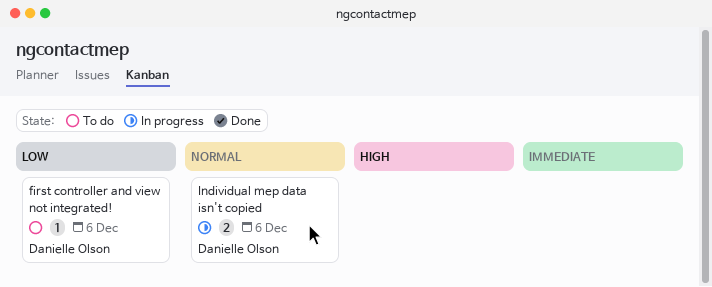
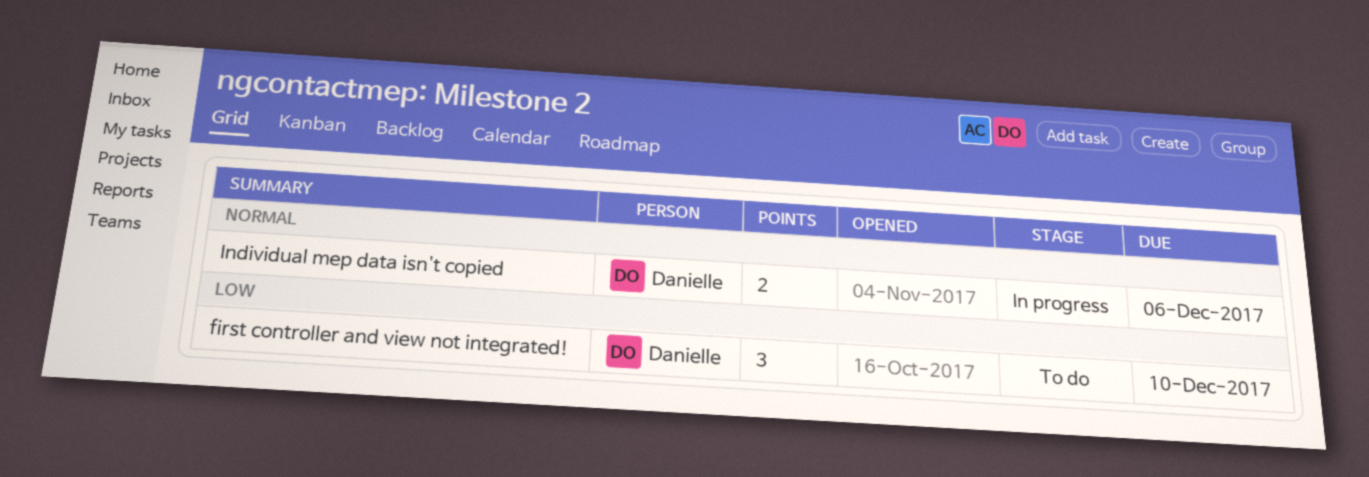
first controller and view not integrated!, estimate: 1 -> 3
first controller and view not integrated!, due: Dec 6 -> Dec 10

